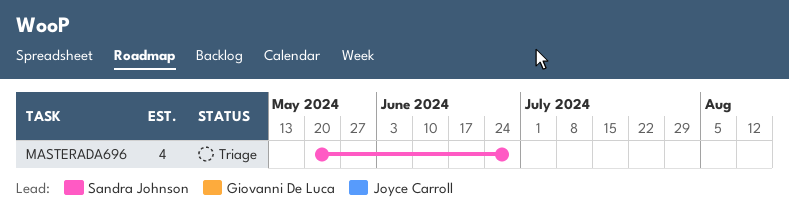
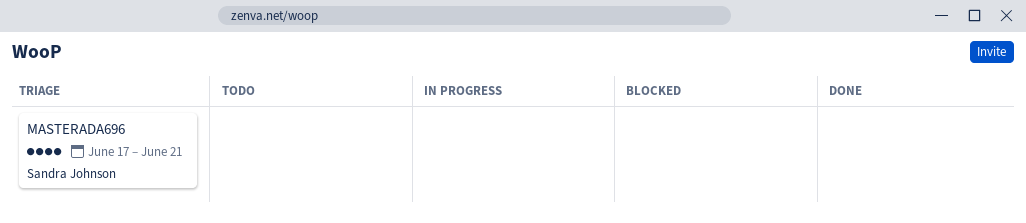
MASTERADA696, start: May 20 -> Jun 17
MASTERADA696, due: Jun 28 -> Jun 21

